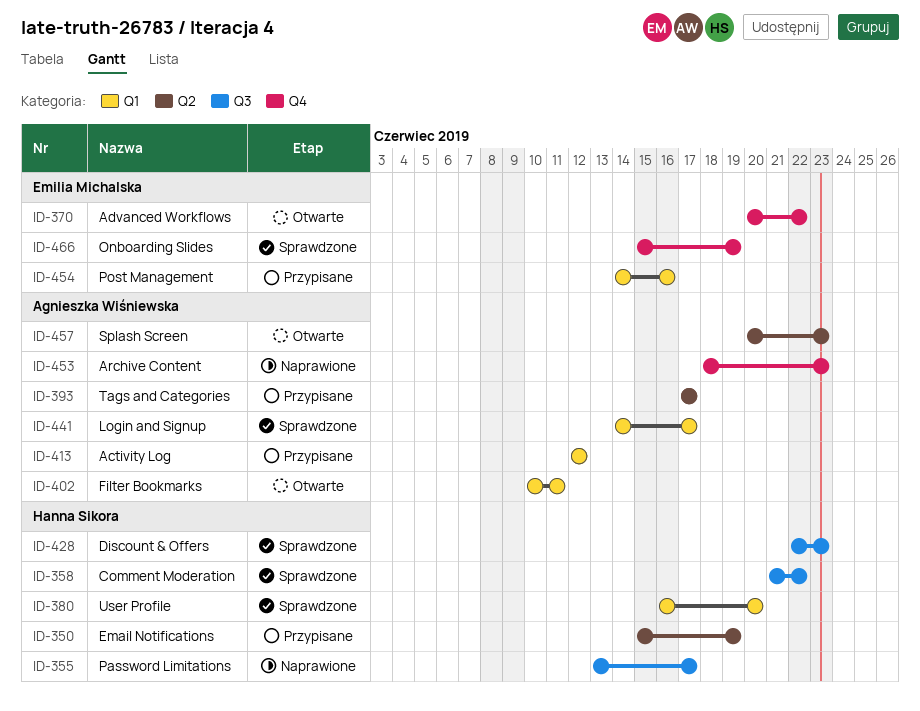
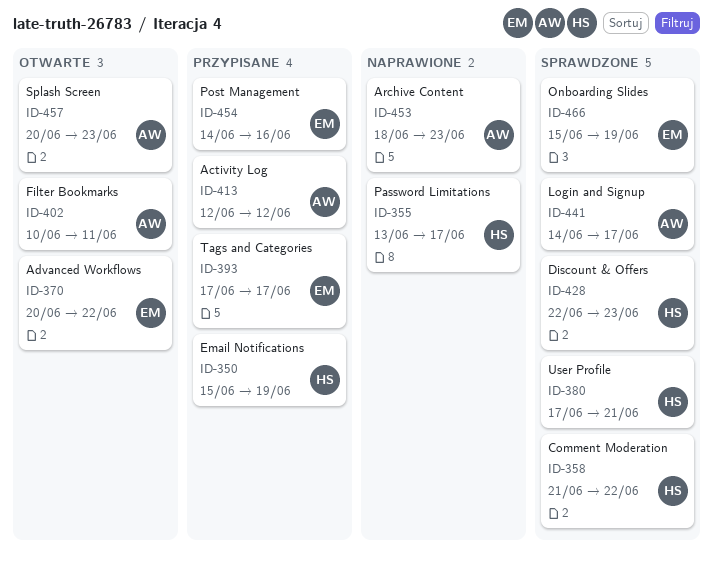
ID-380, start: Jun 16 -> Jun 17
ID-380, due: Jun 20 -> Jun 21
ID-393, owner: Agnieszka Wiśniewska -> Emilia Michalska

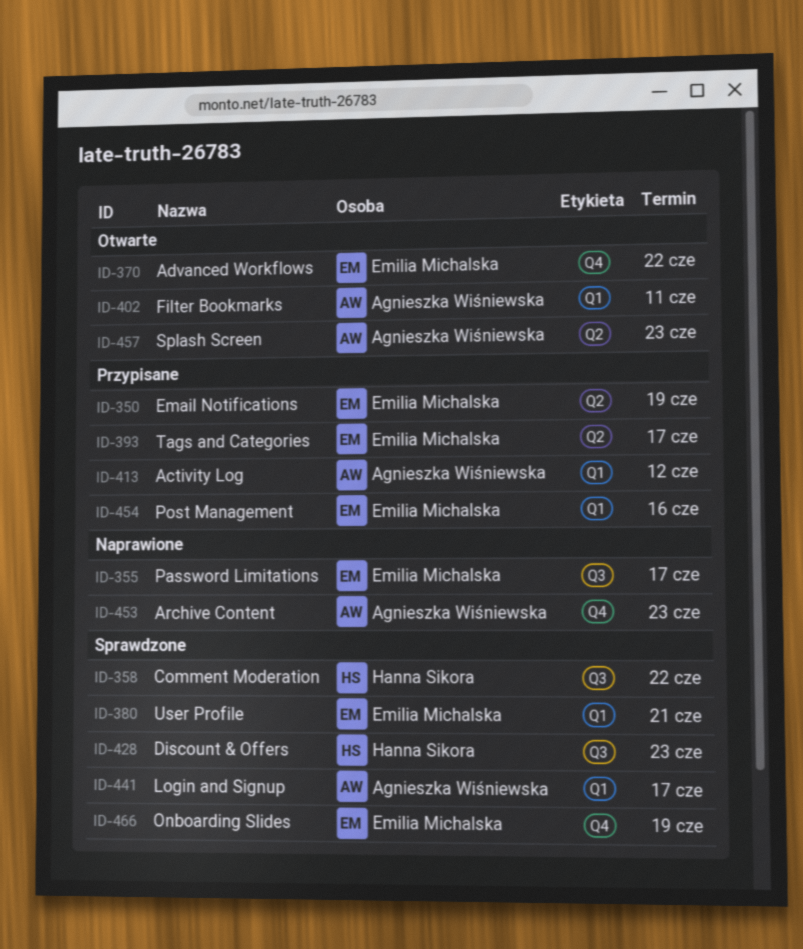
ID-350, owner: Hanna Sikora -> Emilia Michalska
ID-355, owner: Hanna Sikora -> Emilia Michalska
ID-380, owner: Hanna Sikora -> Emilia Michalska

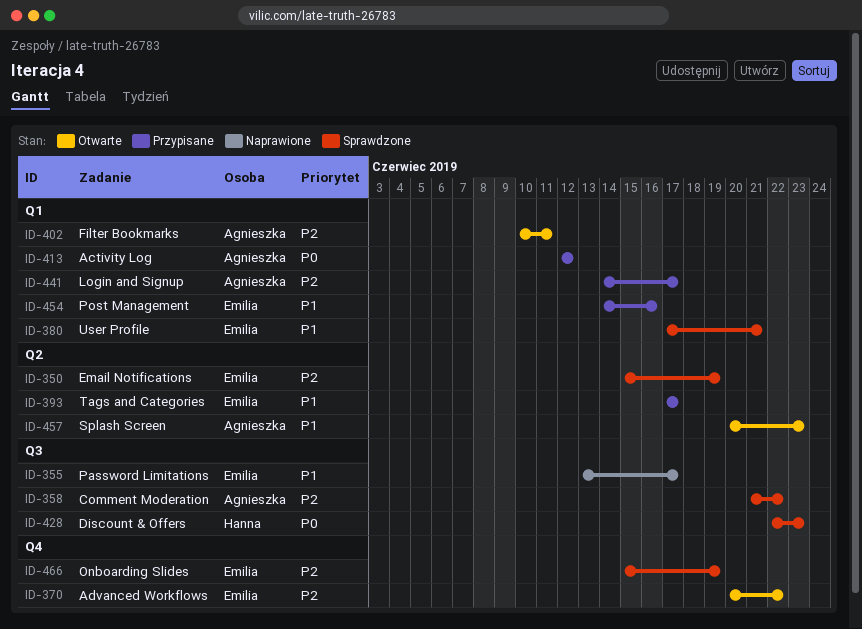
ID-350, status: Przypisane -> Sprawdzone
ID-358, owner: Hanna Sikora -> Agnieszka Wiśniewska
ID-441, status: Sprawdzone -> Przypisane
ID-453: present -> none

